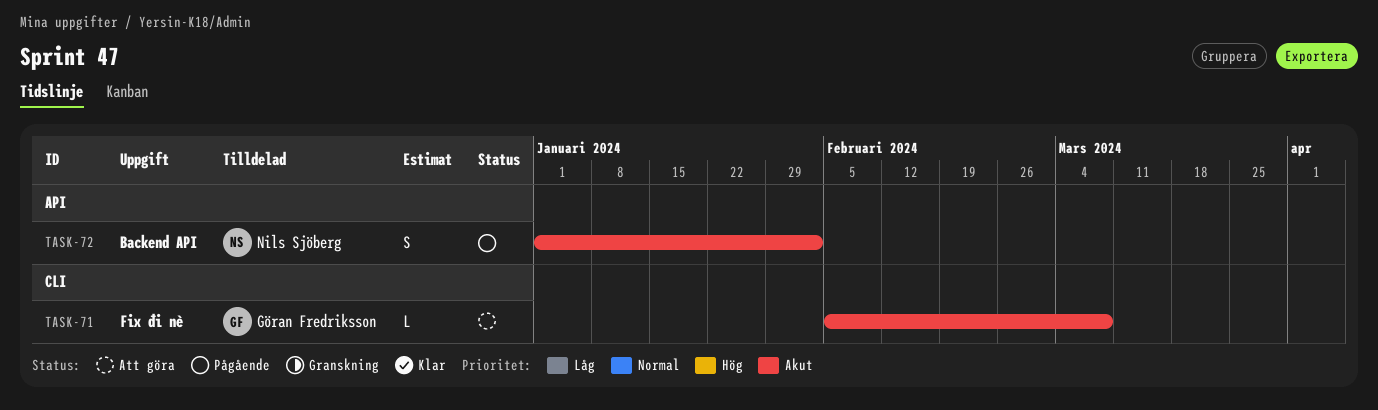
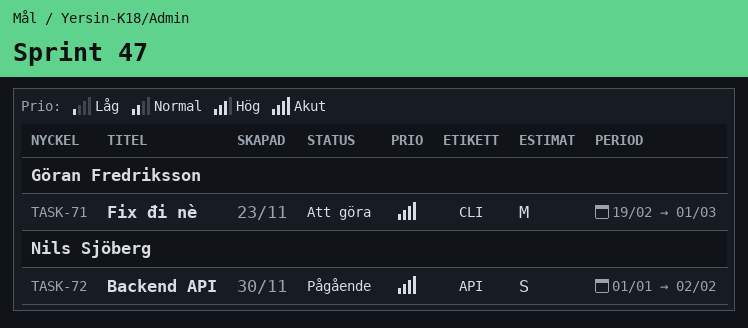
TASK-71, estimate: L -> M
TASK-71, start: Feb 5 -> Feb 19
TASK-71, due: Mar 8 -> Mar 1

